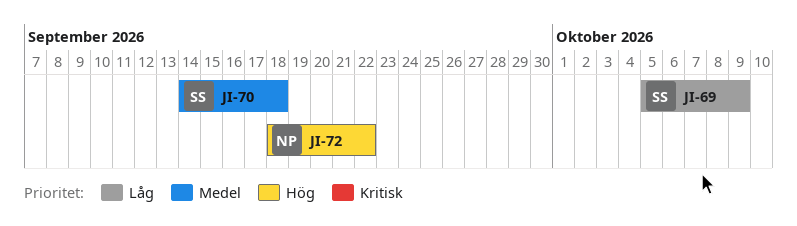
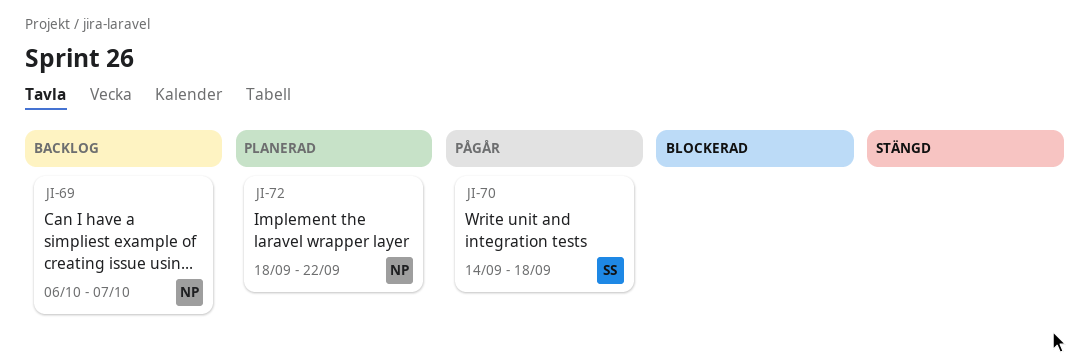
JI-69, owner: SS -> NP
JI-69, start: Oct 5 -> Oct 6
JI-69, due: Oct 9 -> Oct 7

